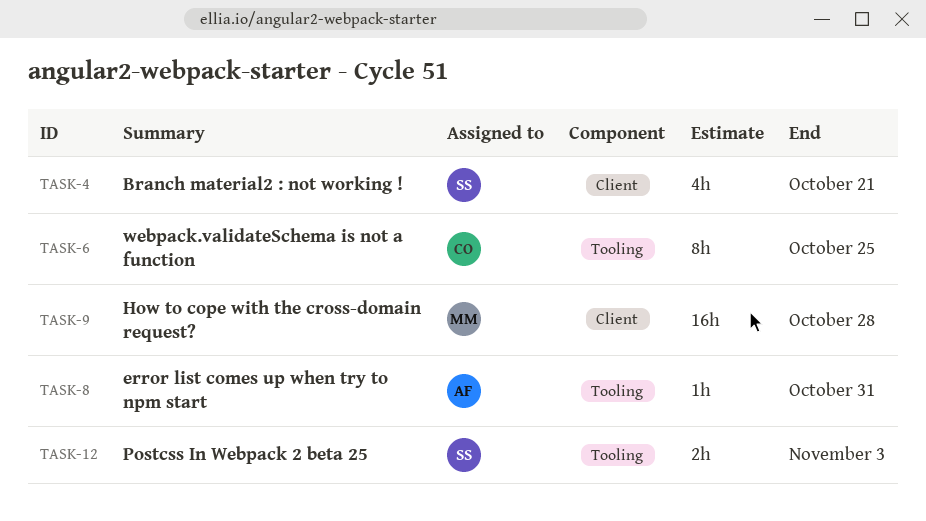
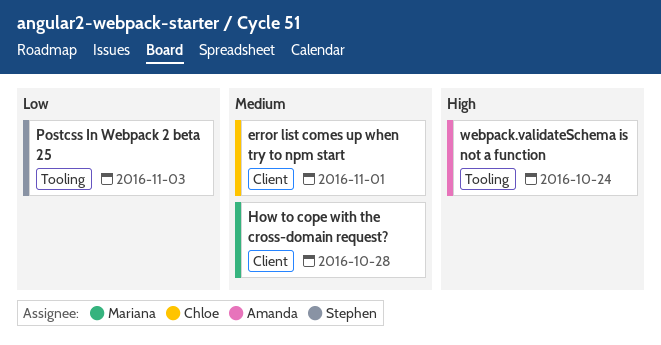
Branch material2 : not working !: present -> none
error list comes up when try to npm start, owner: Amanda -> Chloe
error list comes up when try to npm start, label: Tooling -> Client
error list comes up when try to npm start, due: Oct 31 -> Nov 1
webpack.validateSchema is not a function, owner: Chloe -> Amanda
webpack.validateSchema is not a function, due: Oct 25 -> Oct 24

